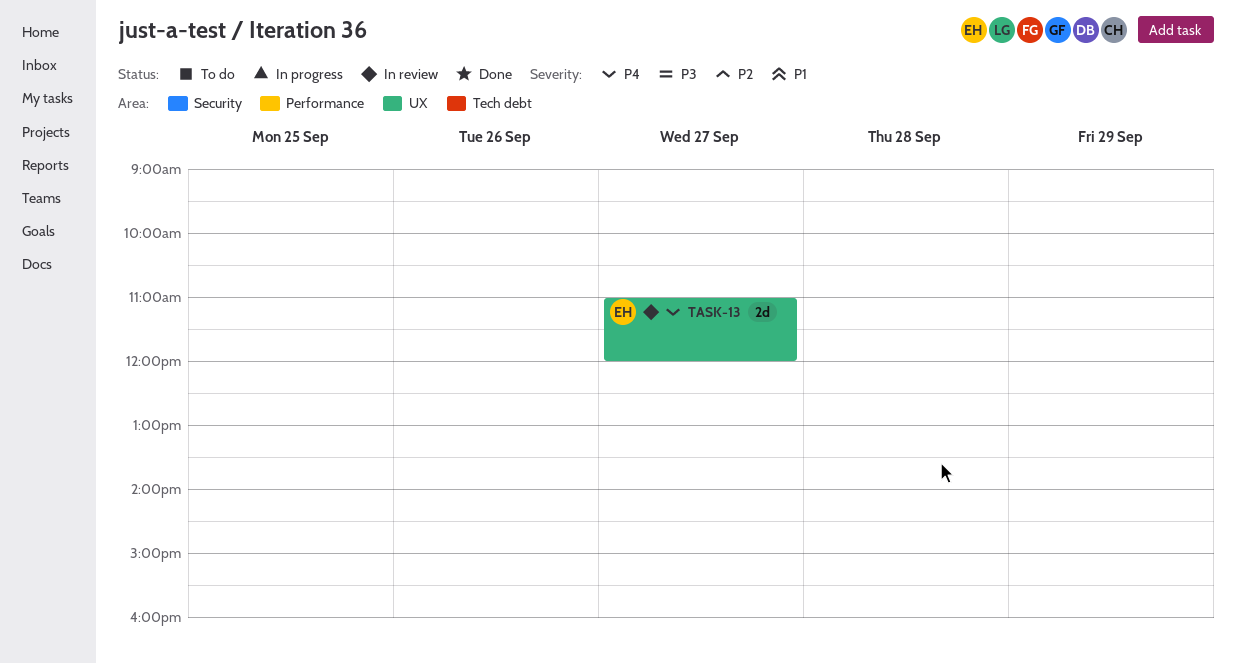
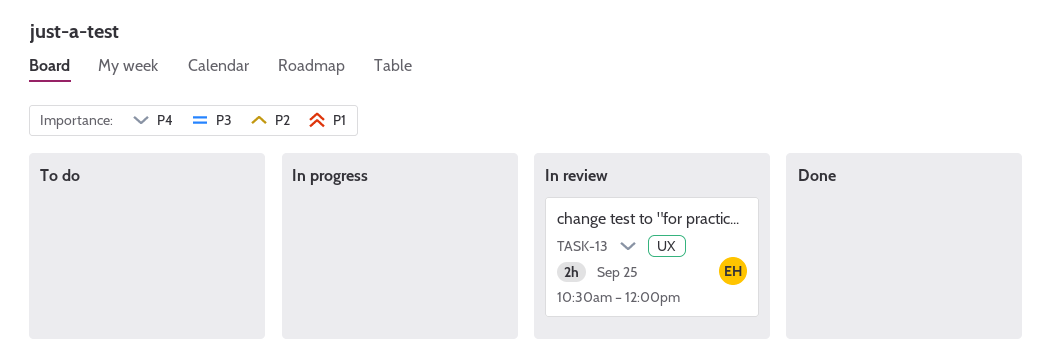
TASK-13, estimate: 2d -> 2h
TASK-13, day: Sep 27 -> Sep 25
TASK-13, begins: 11:00 -> 10:30

